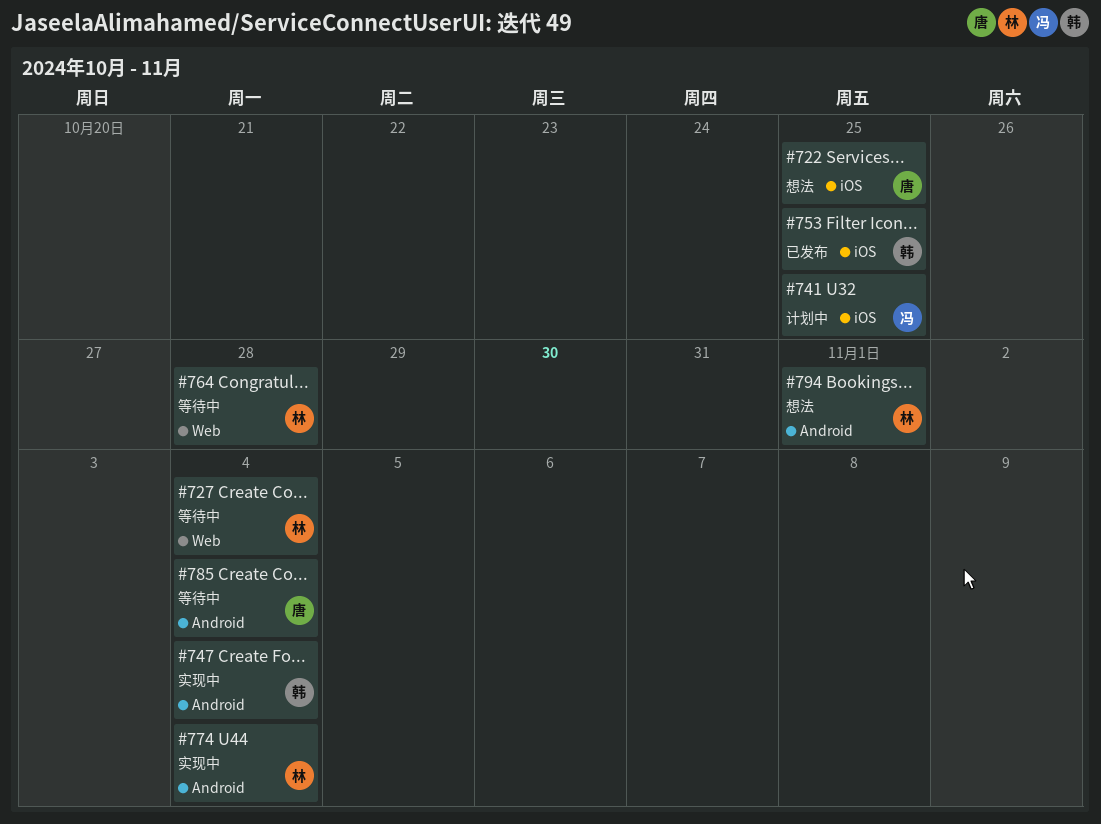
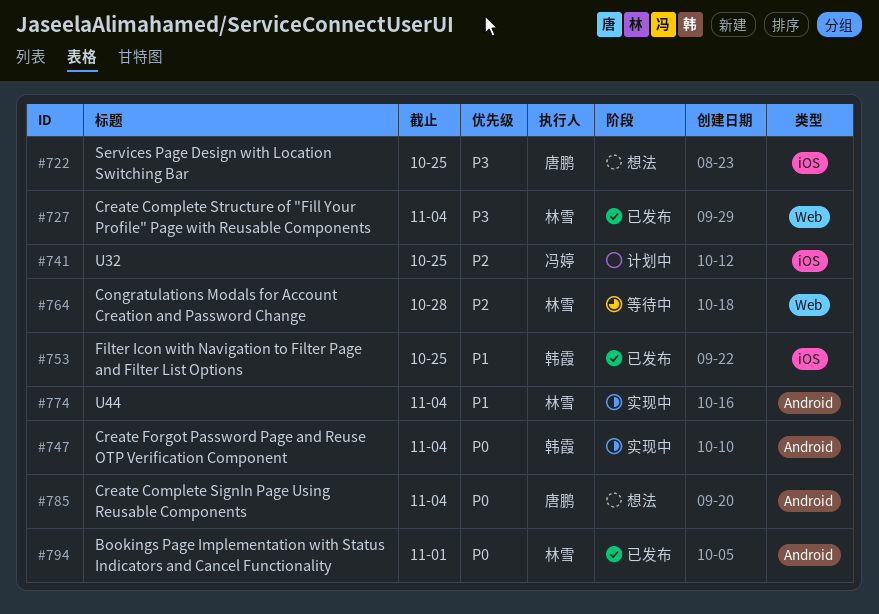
#727, status: 等待中 -> 已发布
#785, status: 等待中 -> 想法
#794, status: 想法 -> 已发布

